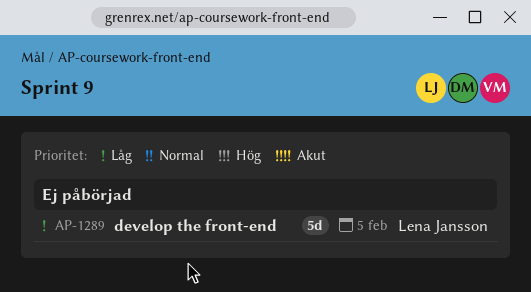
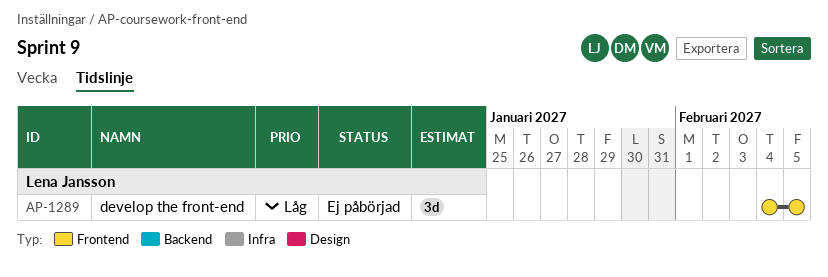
AP-1289, estimate: 5d -> 3d

